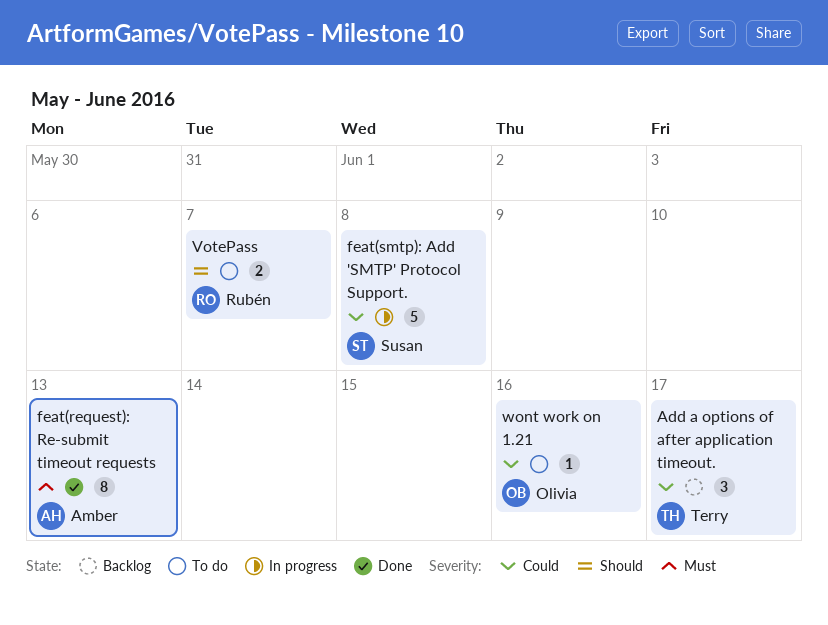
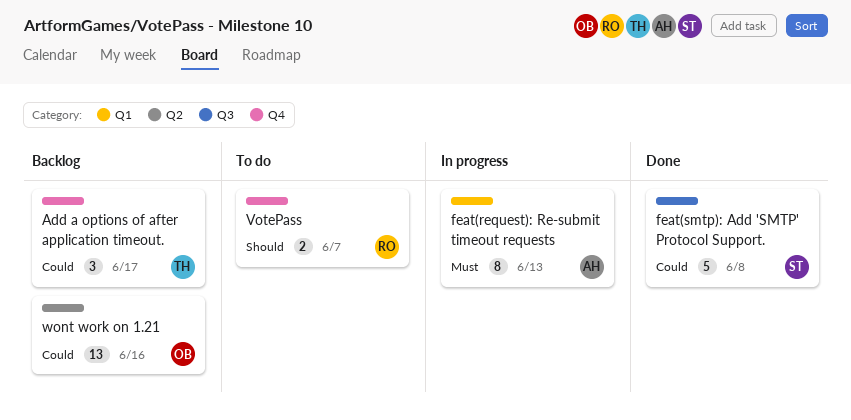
feat(request): Re-submit timeout requests, status: Done -> In progress
feat(smtp): Add 'SMTP' Protocol Support., status: In progress -> Done
wont work on 1.21, status: To do -> Backlog
wont work on 1.21, estimate: 1 -> 13

